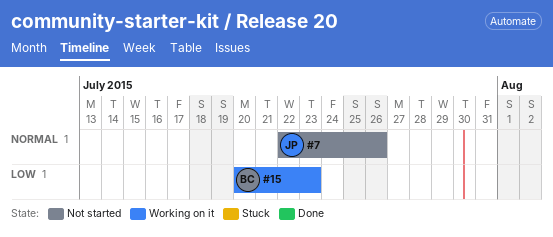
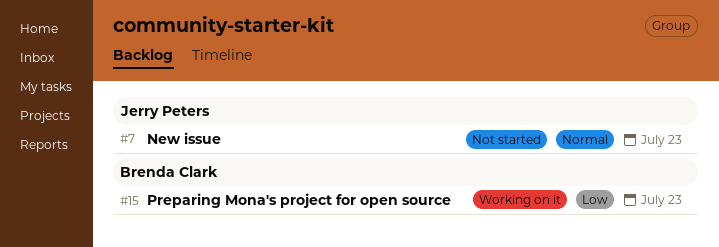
#7, due: Jul 26 -> Jul 23

